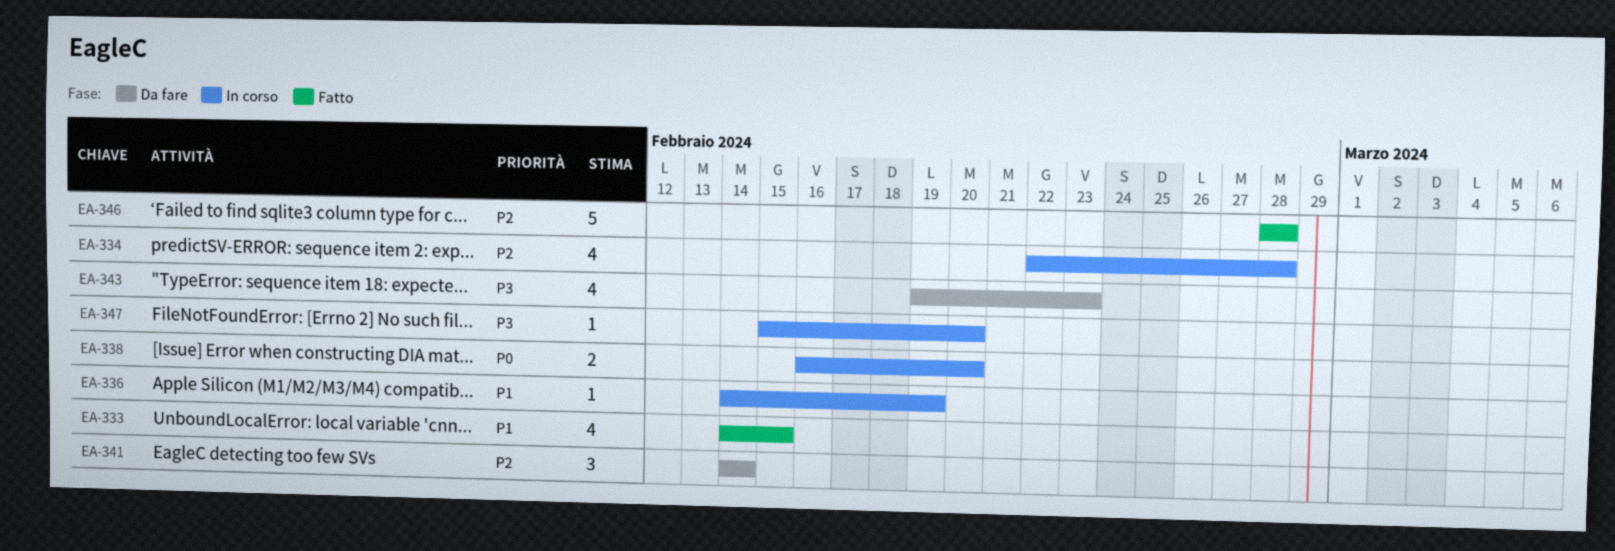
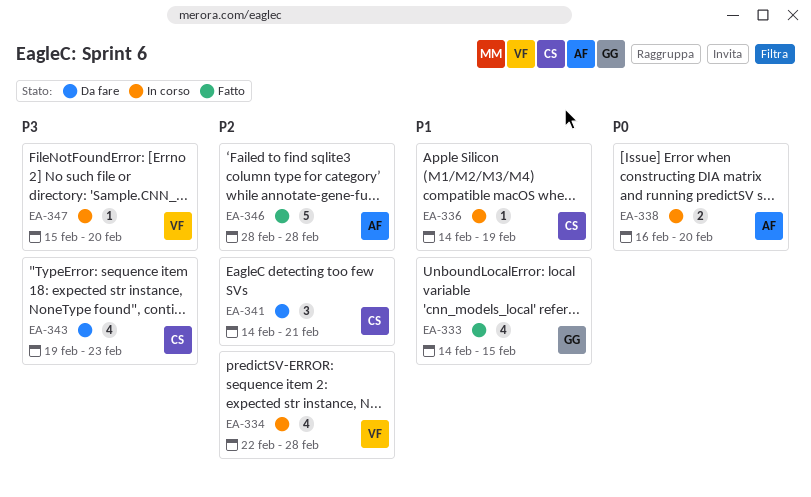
EA-341, due: Feb 14 -> Feb 21

